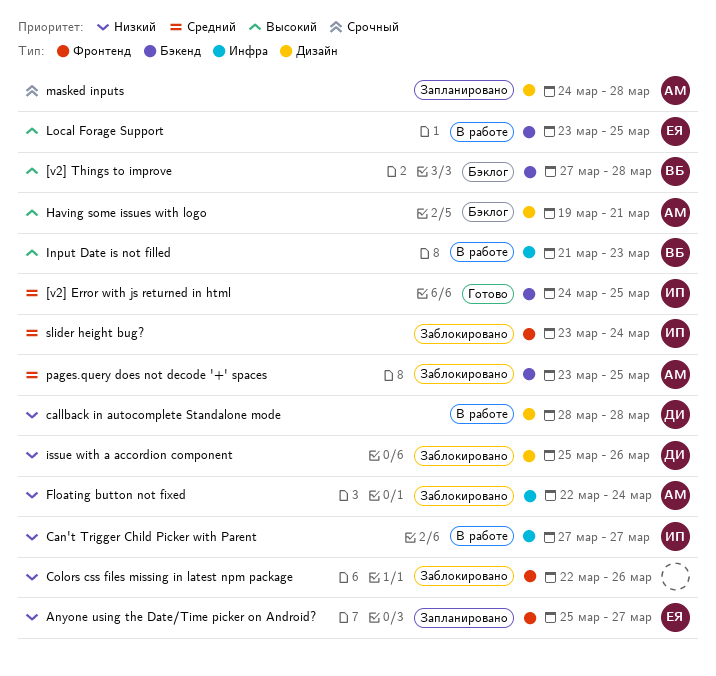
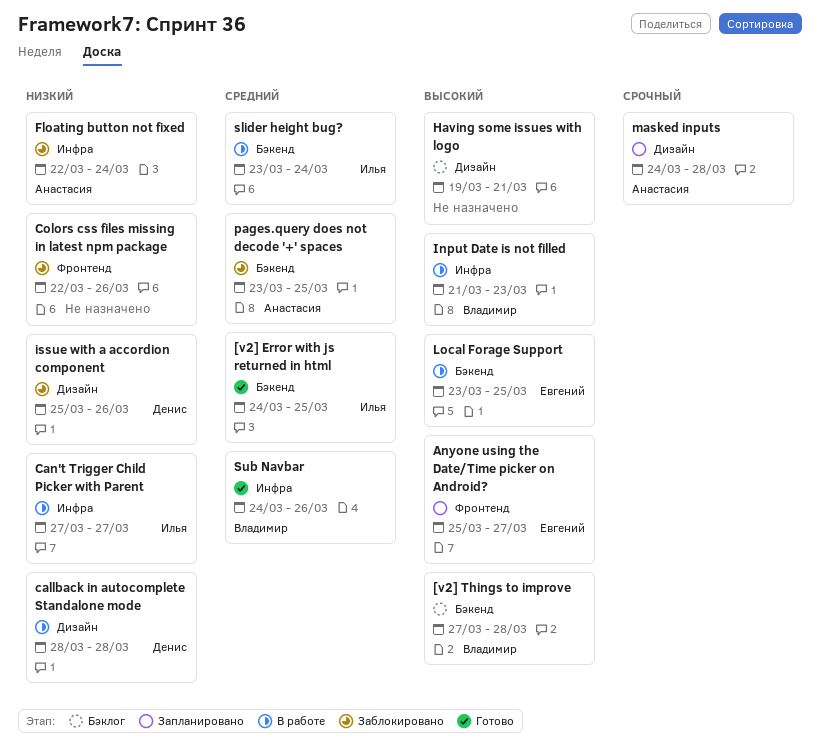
Anyone using the Date/Time picker on Android?, priority: Низкий -> Высокий
Having some issues with logo, owner: Анастасия -> none
slider height bug?, status: Заблокировано -> В работе
slider height bug?, label: Фронтенд -> Бэкенд
Sub Navbar: none -> present

